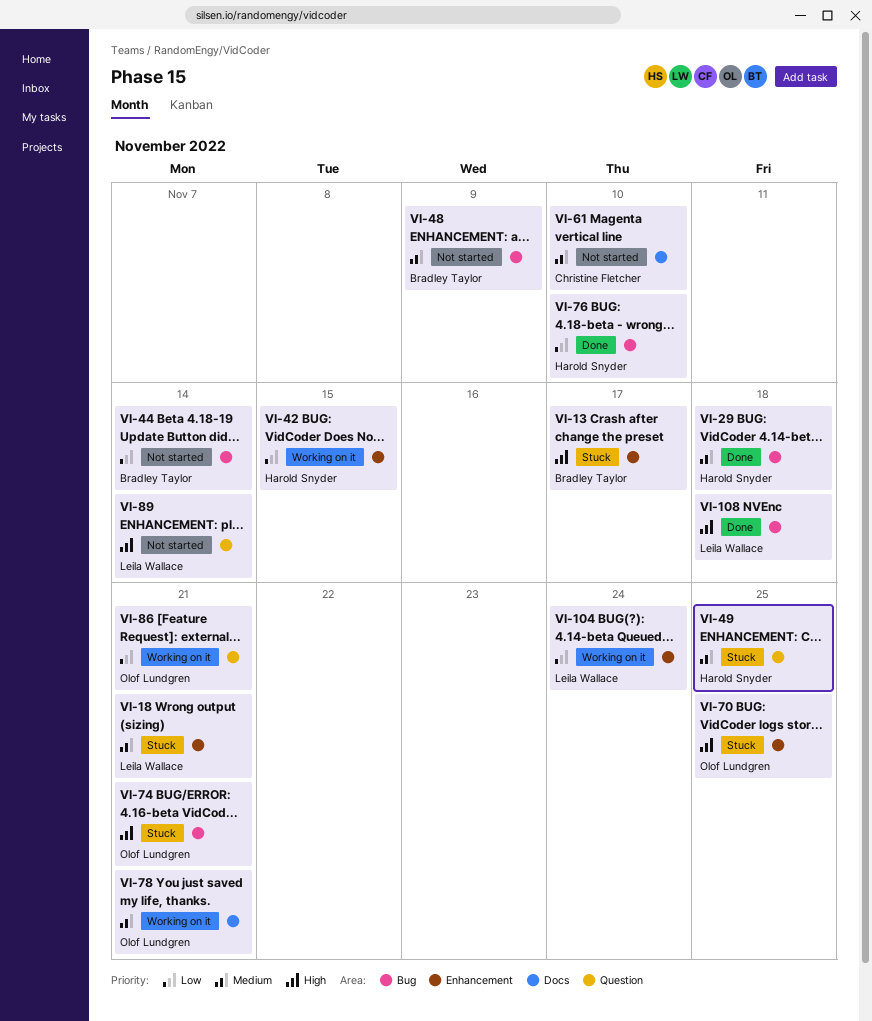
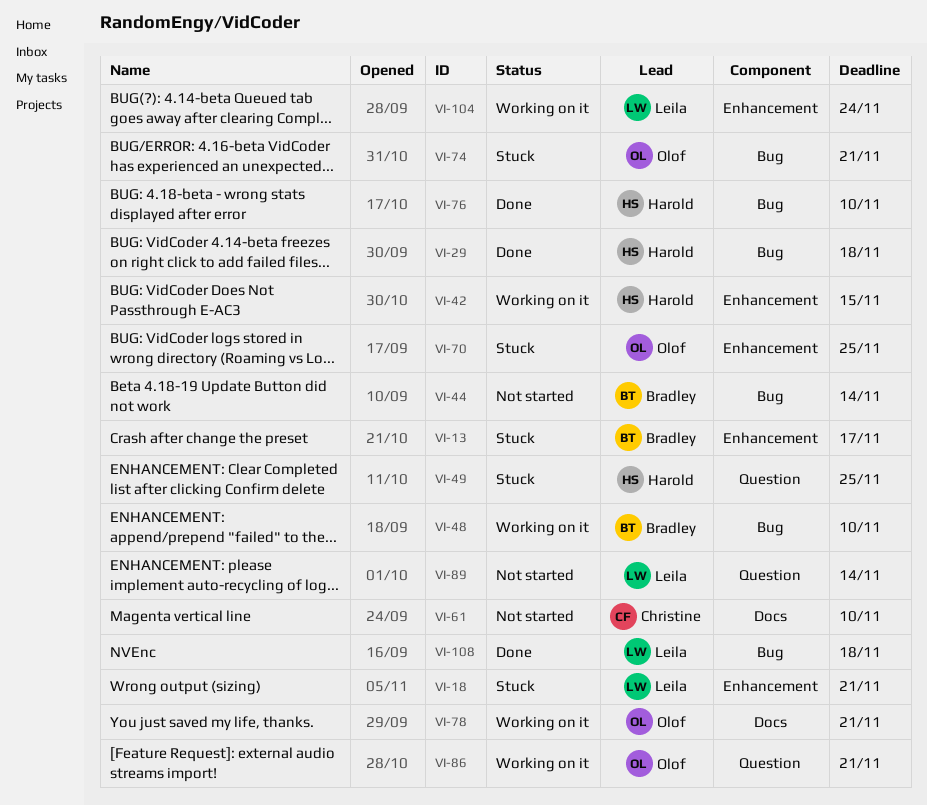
VI-48, status: Not started -> Working on it
VI-48, due: Nov 9 -> Nov 10

